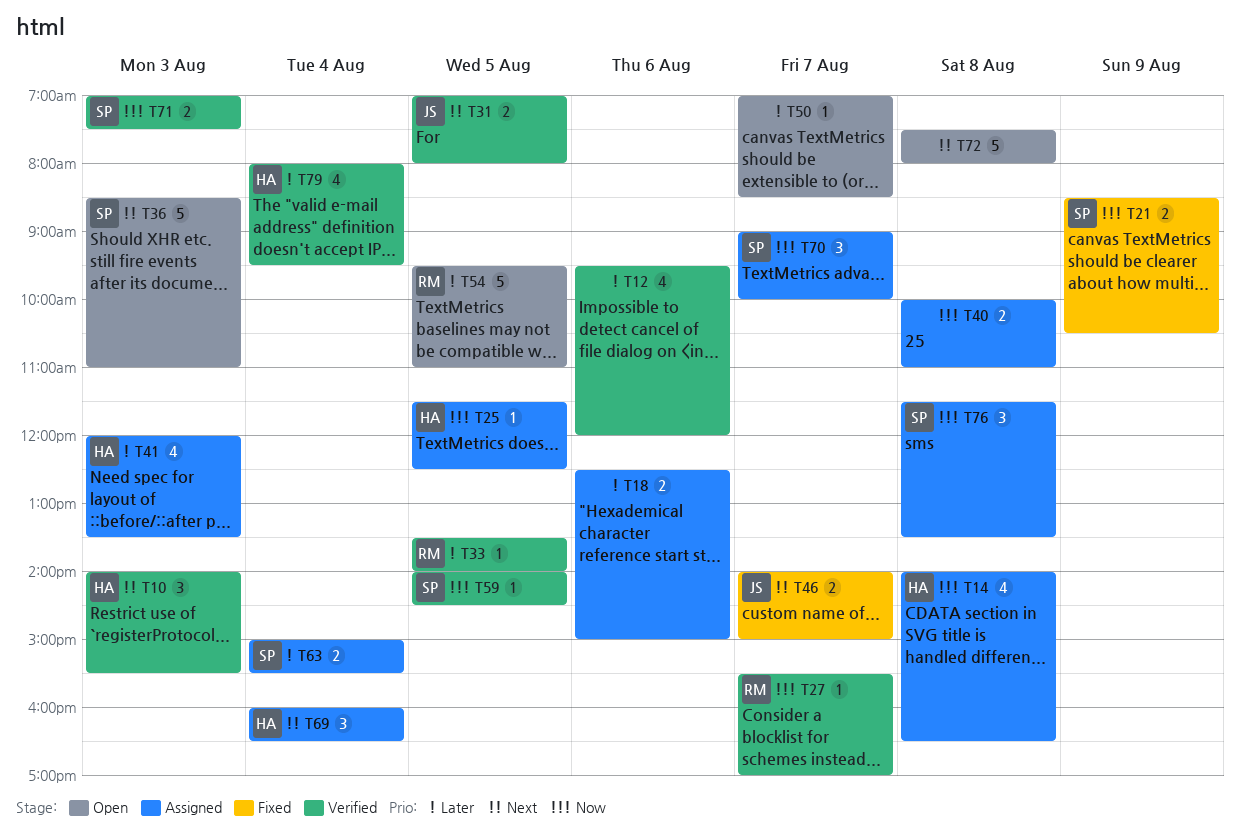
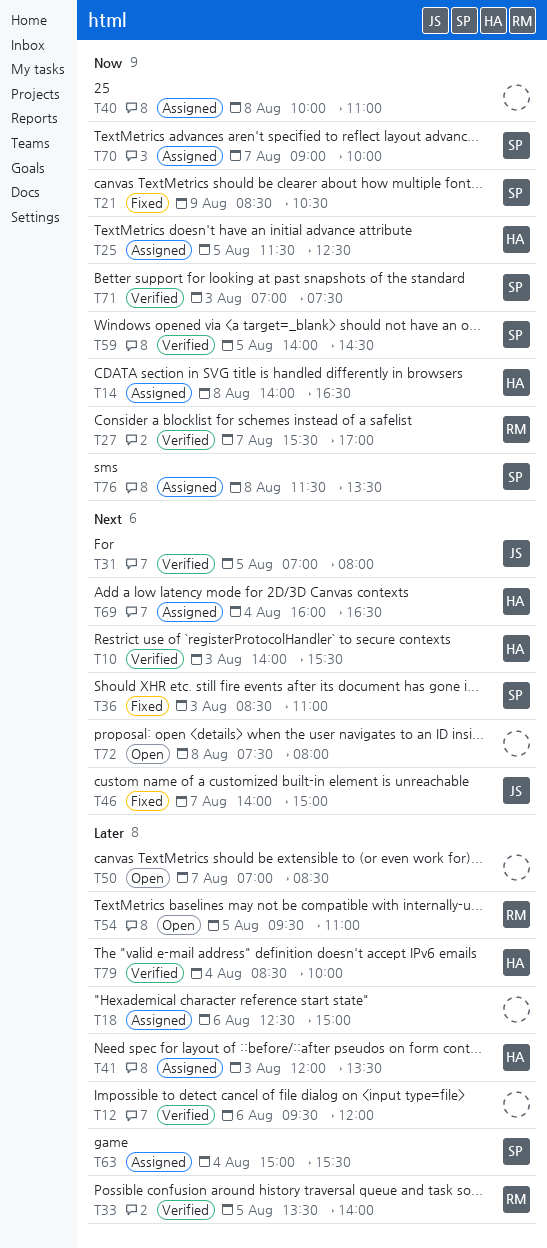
T36, status: Open -> Fixed
T79, begins: 08:00 -> 08:30
T79, ends: 09:30 -> 10:00

